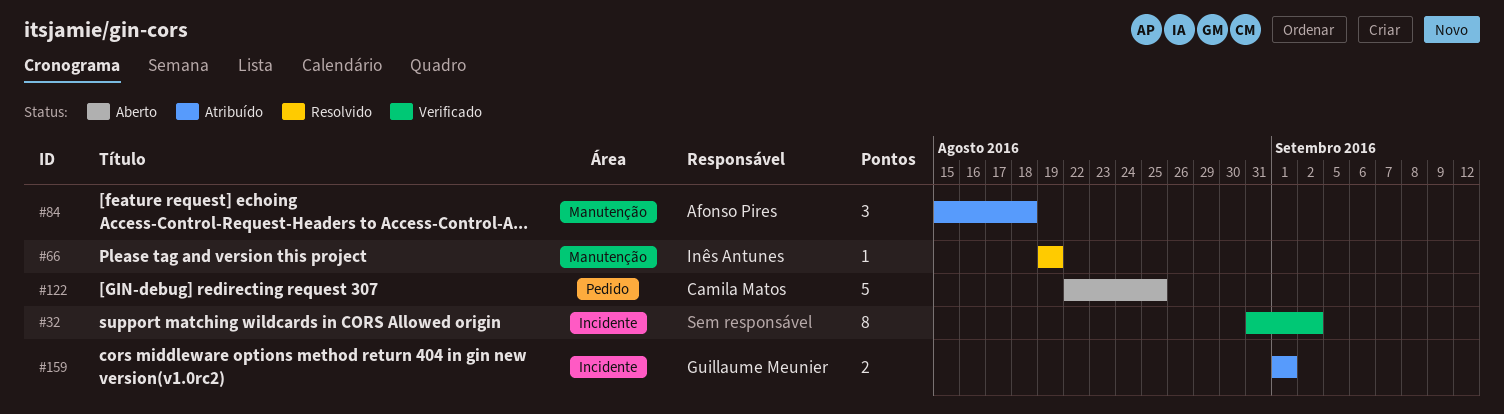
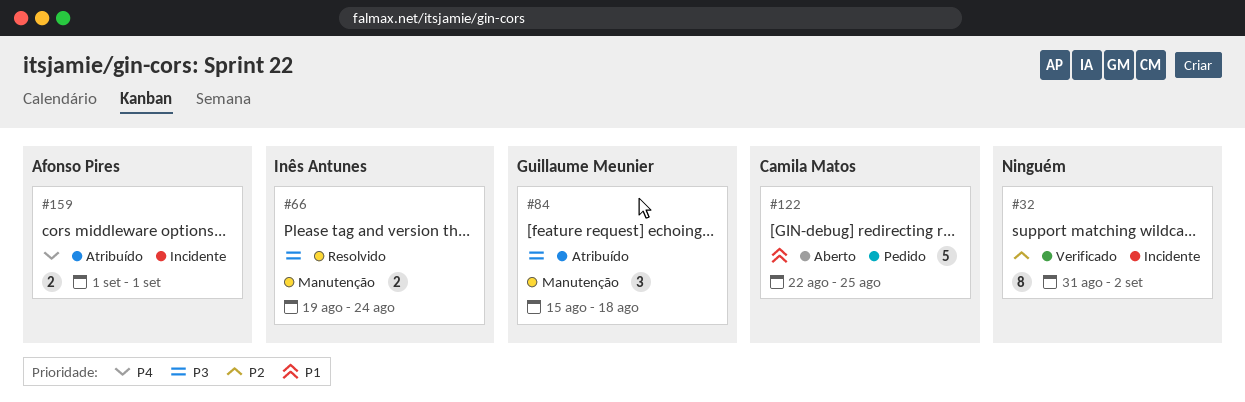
#66, estimate: 1 -> 2
#66, due: Aug 19 -> Aug 24
#84, owner: Afonso Pires -> Guillaume Meunier
#159, owner: Guillaume Meunier -> Afonso Pires

